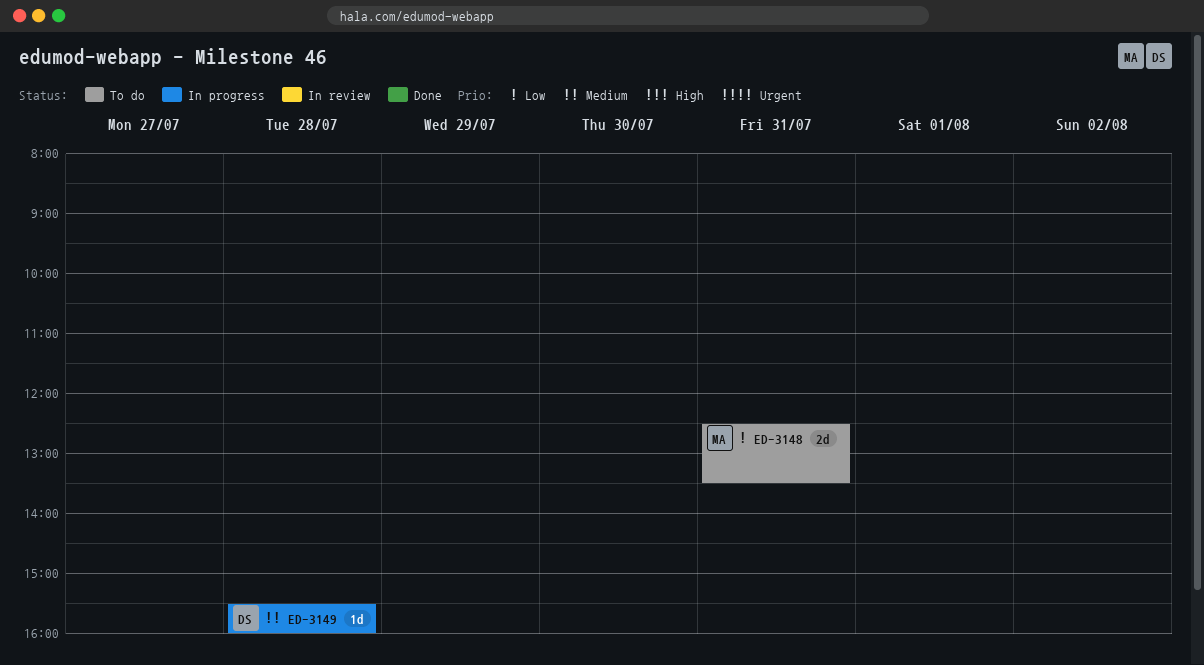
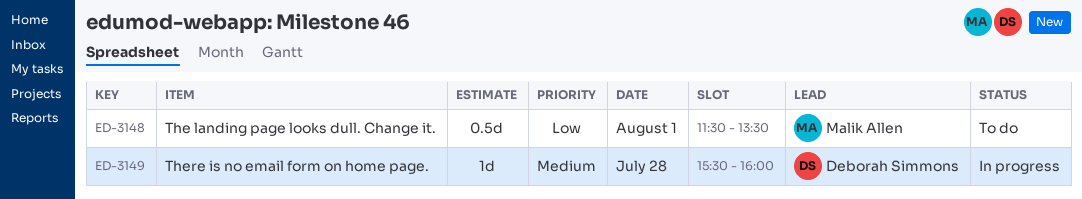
ED-3148, estimate: 2d -> 0.5d
ED-3148, day: Jul 31 -> Aug 1
ED-3148, begins: 12:30 -> 11:30

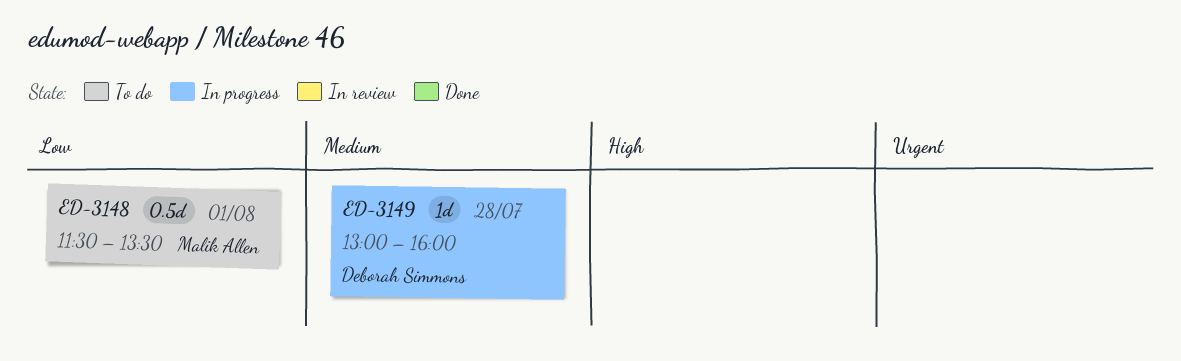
ED-3149, begins: 15:30 -> 13:00

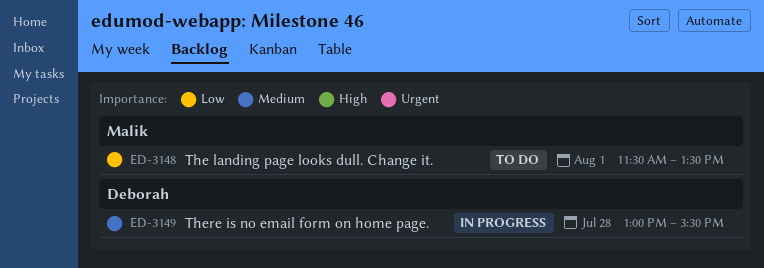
ED-3149, ends: 16:00 -> 15:30

